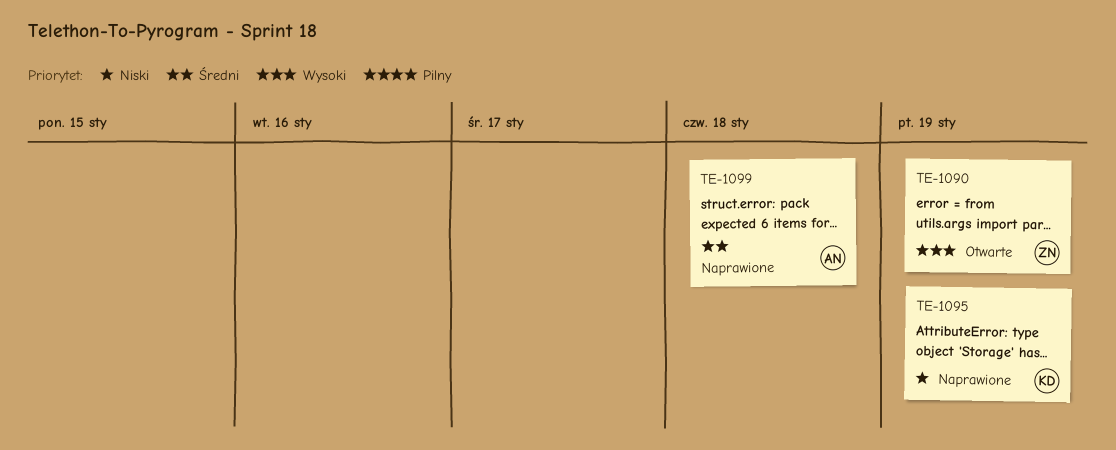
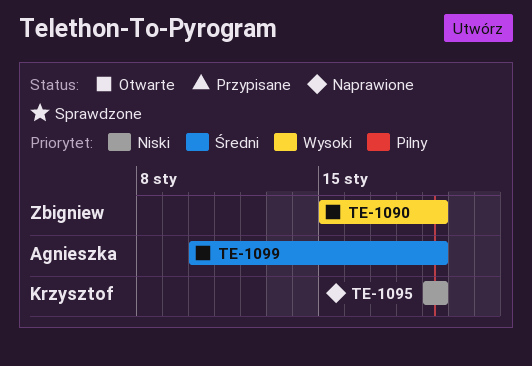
TE-1099, status: Naprawione -> Otwarte
TE-1099, due: Jan 18 -> Jan 19

